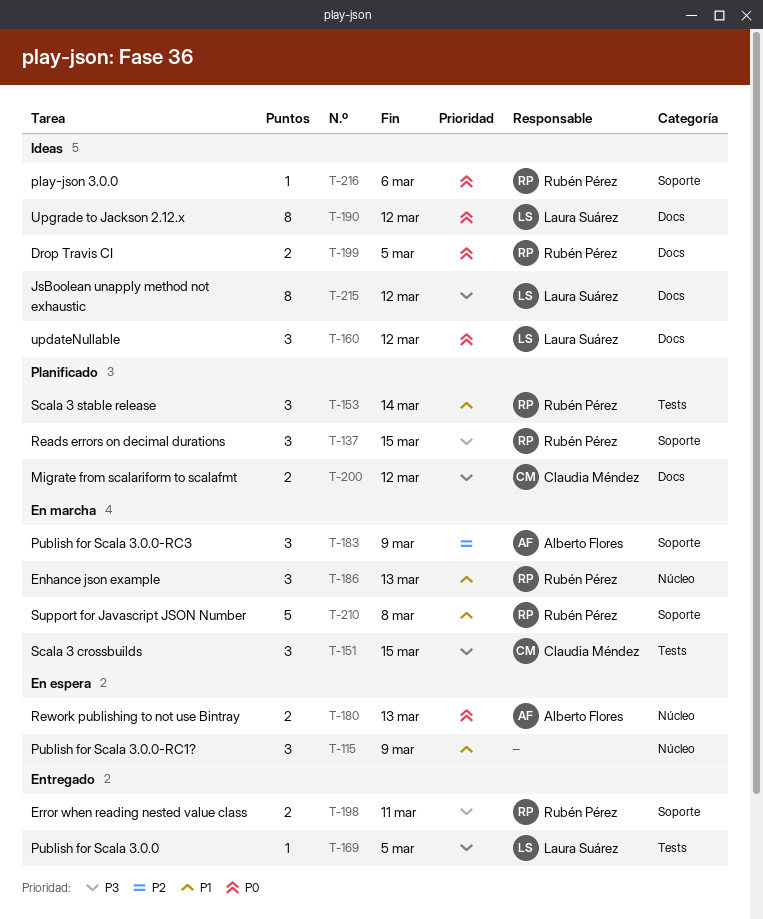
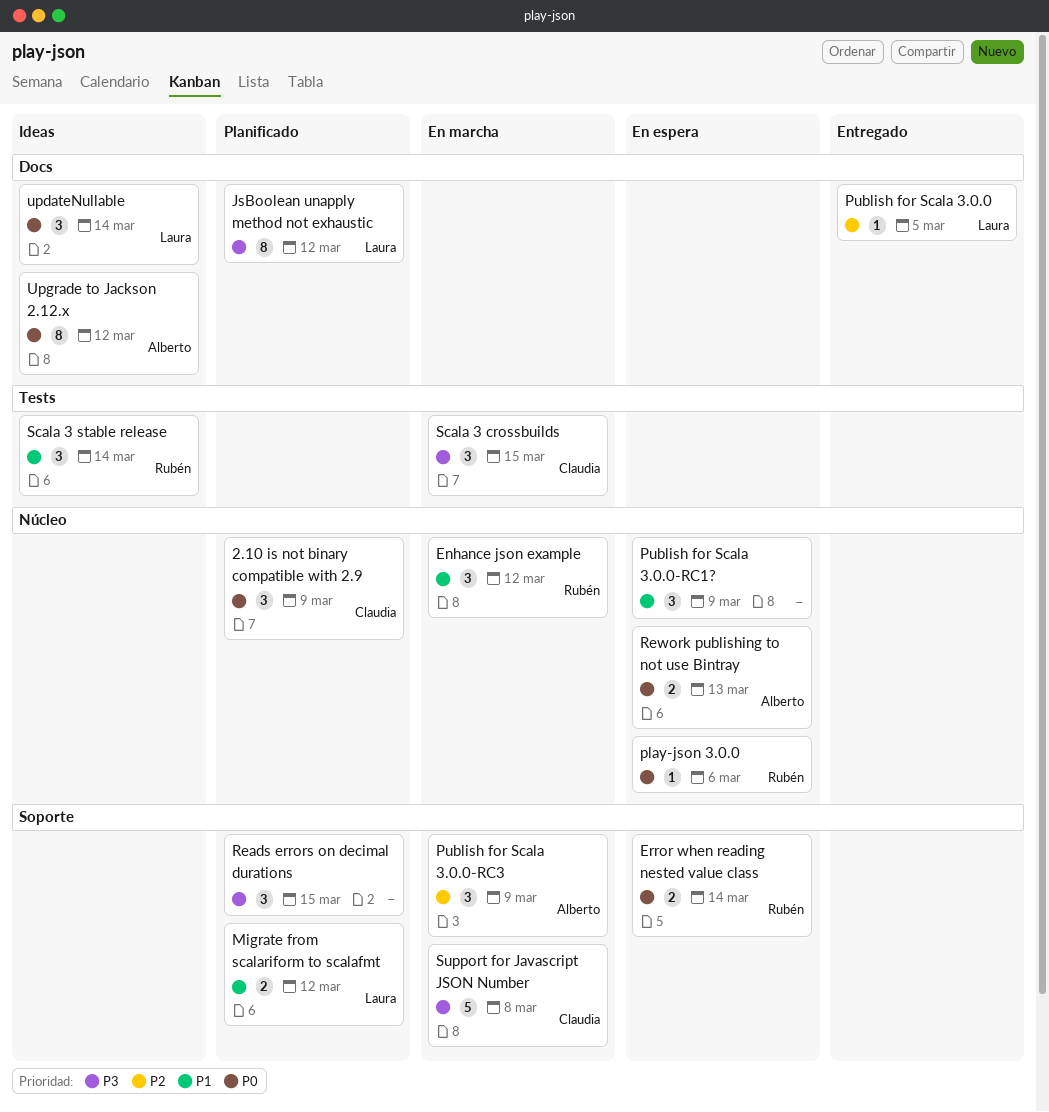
2.10 is not binary compatible with 2.9: none -> present
Drop Travis CI: present -> none
Enhance json example, due: Mar 13 -> Mar 12
Error when reading nested value class, status: Entregado -> En espera
Error when reading nested value class, priority: P3 -> P0
Error when reading nested value class, due: Mar 11 -> Mar 14
JsBoolean unapply method not exhaustic, status: Ideas -> Planificado
Migrate from scalariform to scalafmt, owner: Claudia Méndez -> Laura Suárez
Migrate from scalariform to scalafmt, priority: P3 -> P1
Migrate from scalariform to scalafmt, label: Docs -> Soporte
play-json 3.0.0, status: Ideas -> En espera
play-json 3.0.0, label: Soporte -> Núcleo
Publish for Scala 3.0.0, priority: P3 -> P2
Publish for Scala 3.0.0, label: Tests -> Docs
Reads errors on decimal durations, owner: Rubén Pérez -> none
Scala 3 stable release, status: Planificado -> Ideas
Support for Javascript JSON Number, owner: Rubén Pérez -> Claudia Méndez
Support for Javascript JSON Number, priority: P1 -> P3
updateNullable, due: Mar 12 -> Mar 14
Upgrade to Jackson 2.12.x, owner: Laura Suárez -> Alberto Flores

